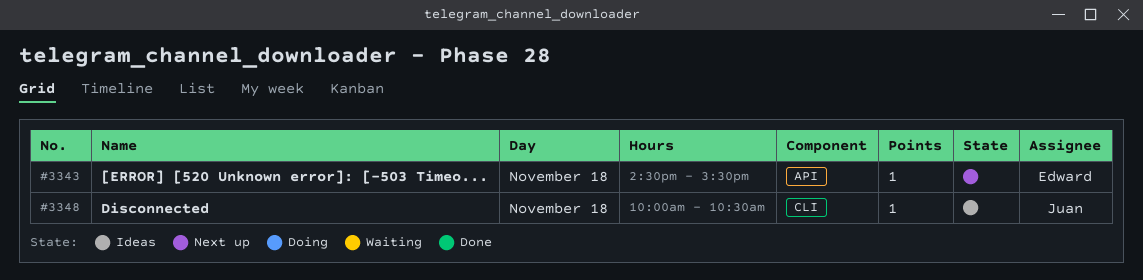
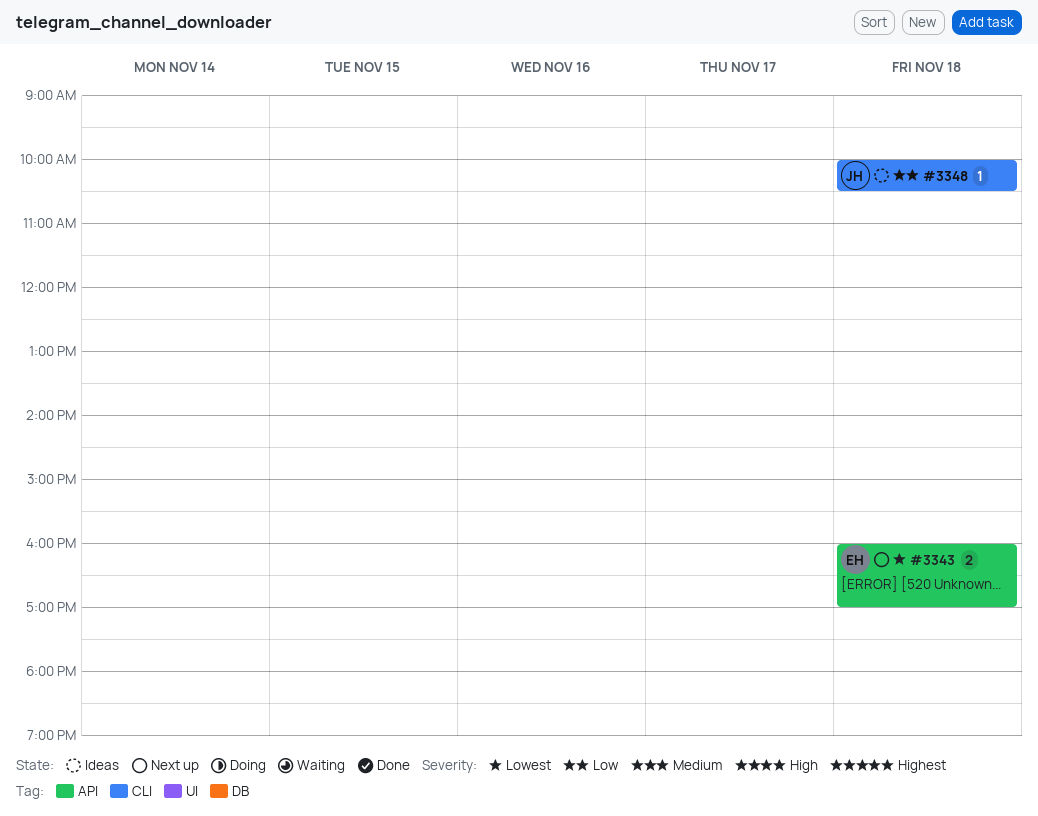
#3343, estimate: 1 -> 2
#3343, begins: 14:30 -> 16:00
#3343, ends: 15:30 -> 17:00

